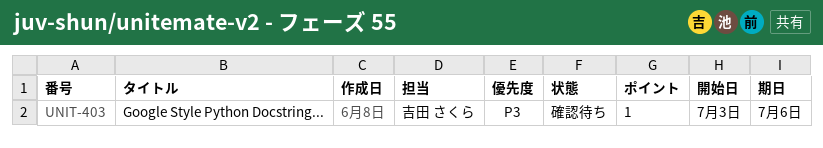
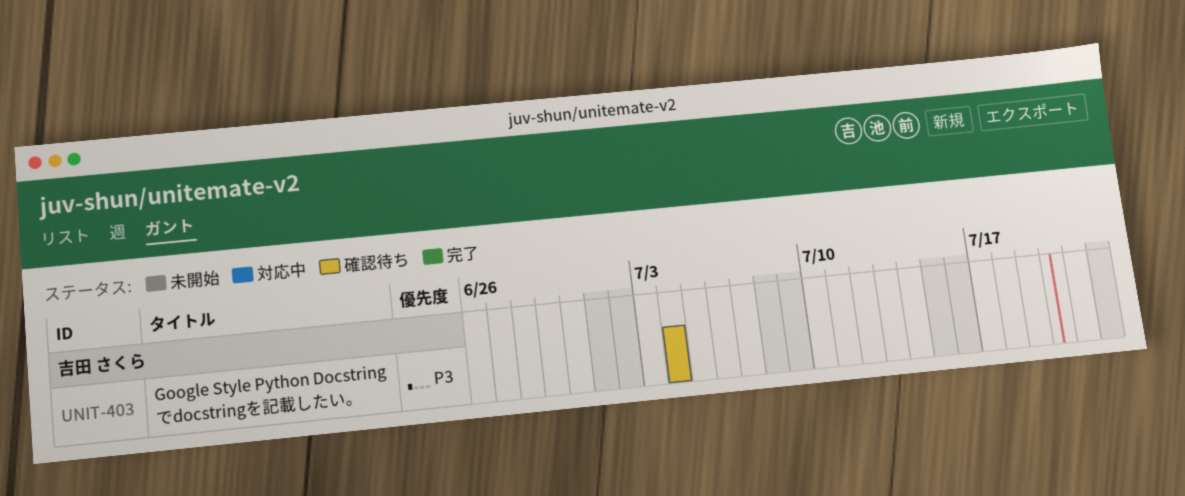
UNIT-403, start: Jul 3 -> Jul 4
UNIT-403, due: Jul 6 -> Jul 4

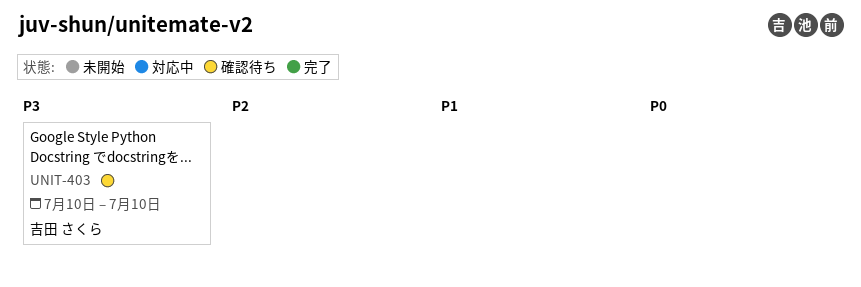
UNIT-403, start: Jul 4 -> Jul 10
UNIT-403, due: Jul 4 -> Jul 10

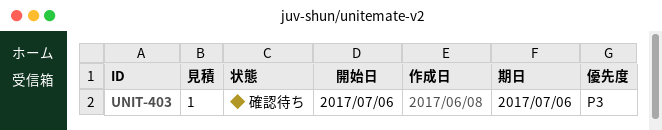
UNIT-403, start: Jul 10 -> Jul 6
UNIT-403, due: Jul 10 -> Jul 6

